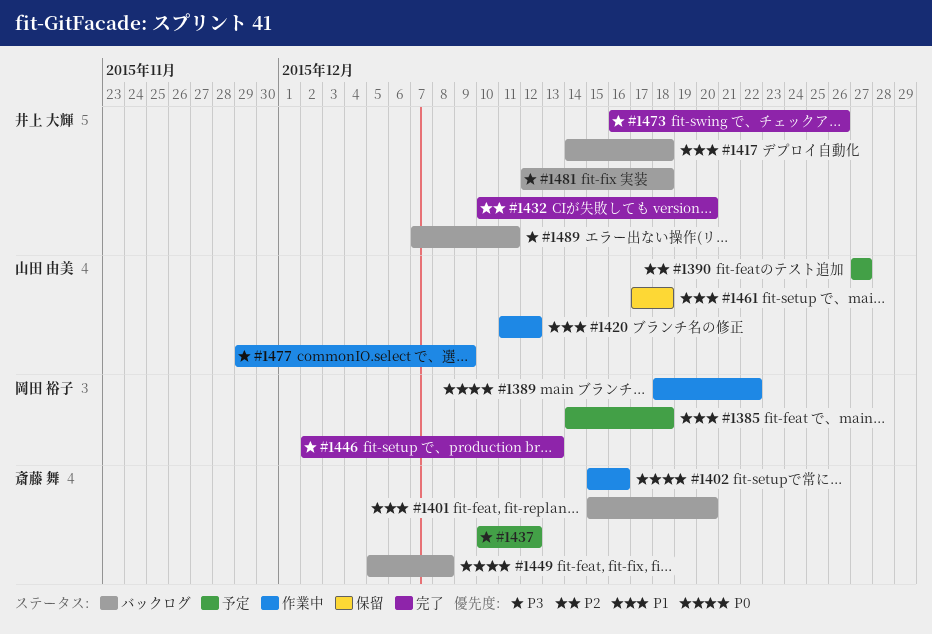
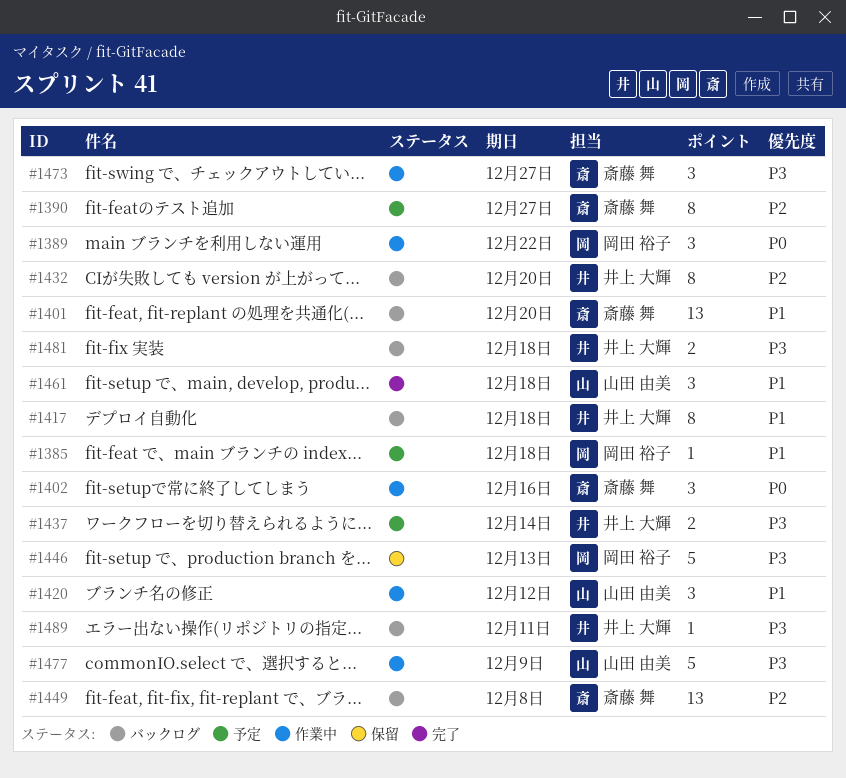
#1390, owner: 山田 由美 -> 斎藤 舞
#1432, status: 完了 -> バックログ
#1437, owner: 斎藤 舞 -> 井上 大輝
#1437, due: Dec 12 -> Dec 14
#1446, status: 完了 -> 保留
#1449, priority: P0 -> P2
#1461, status: 保留 -> 完了
#1473, status: 完了 -> 作業中
#1473, owner: 井上 大輝 -> 斎藤 舞
#1473, due: Dec 26 -> Dec 27

